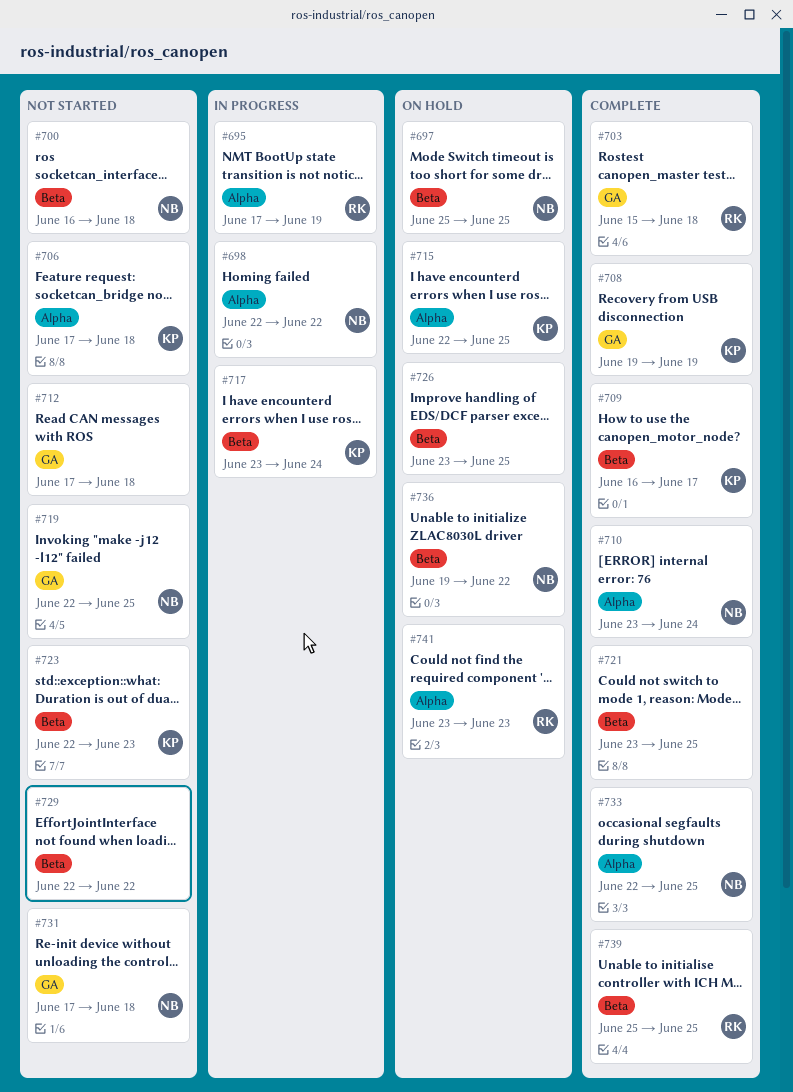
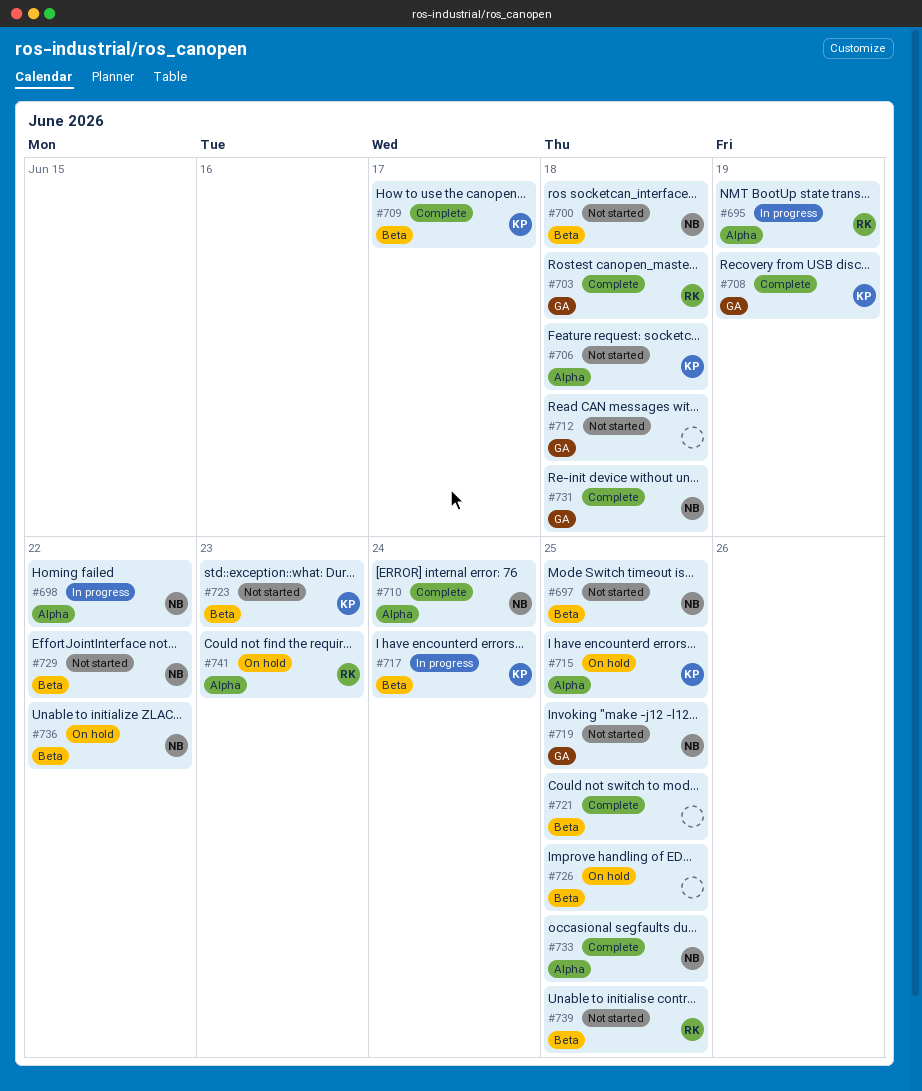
#697, status: On hold -> Not started
#729, owner: none -> NB
#731, status: Not started -> Complete
#739, status: Complete -> Not started

